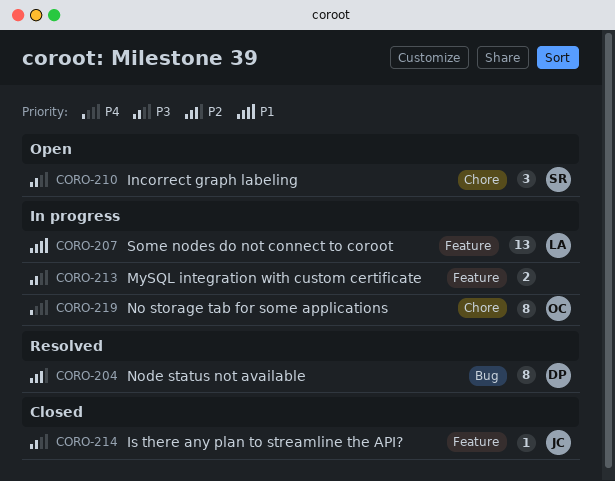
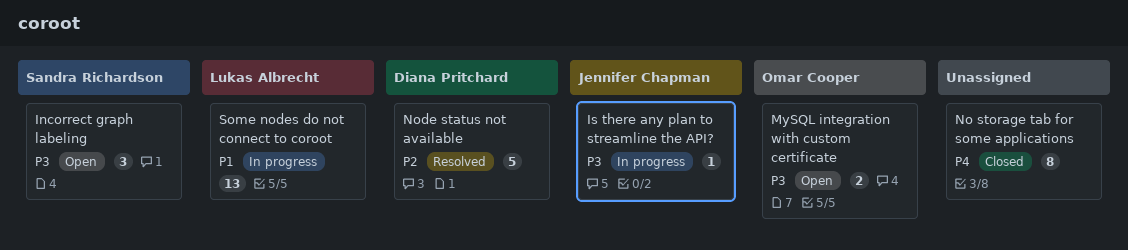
Is there any plan to streamline the API?, status: Closed -> In progress
MySQL integration with custom certificate, status: In progress -> Open
MySQL integration with custom certificate, owner: none -> Omar Cooper
No storage tab for some applications, status: In progress -> Closed
No storage tab for some applications, owner: Omar Cooper -> none
Node status not available, estimate: 8 -> 5

